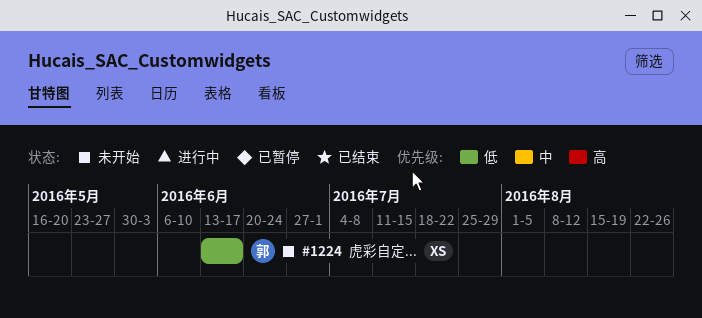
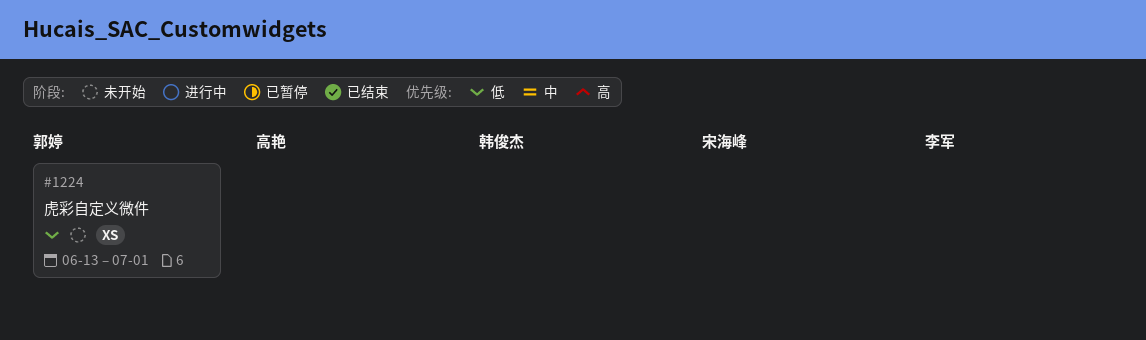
#1224, due: Jun 17 -> Jul 1

